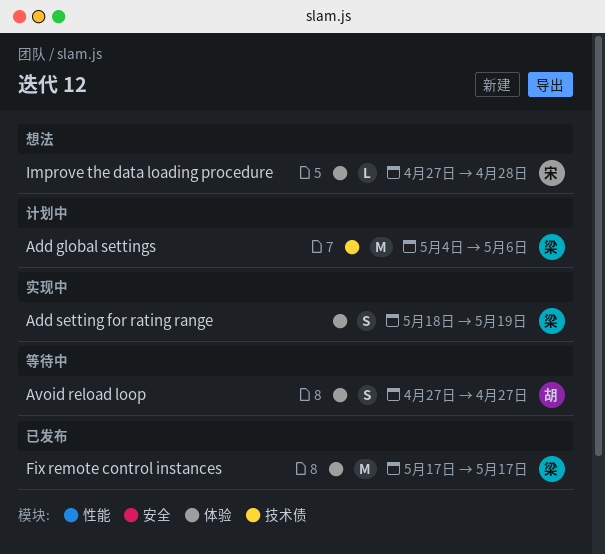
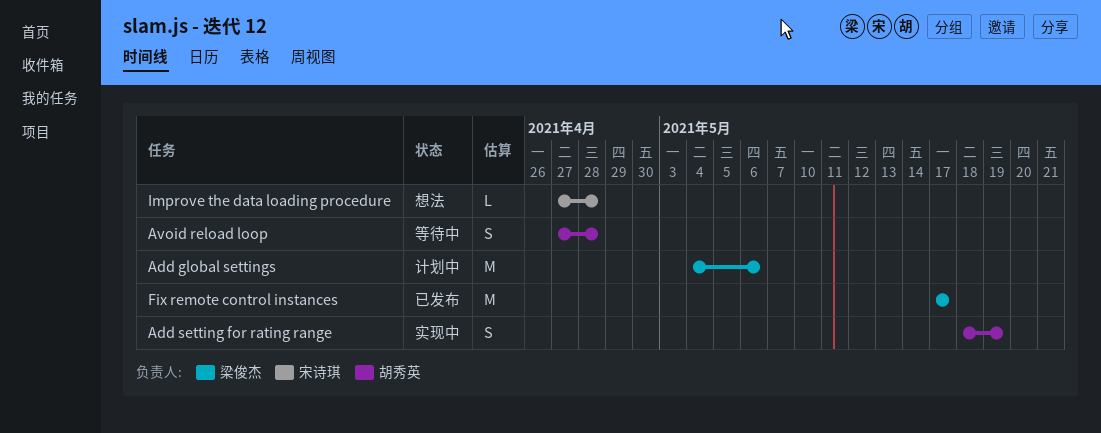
Add setting for rating range, owner: 梁俊杰 -> 胡秀英
Avoid reload loop, due: Apr 27 -> Apr 28

